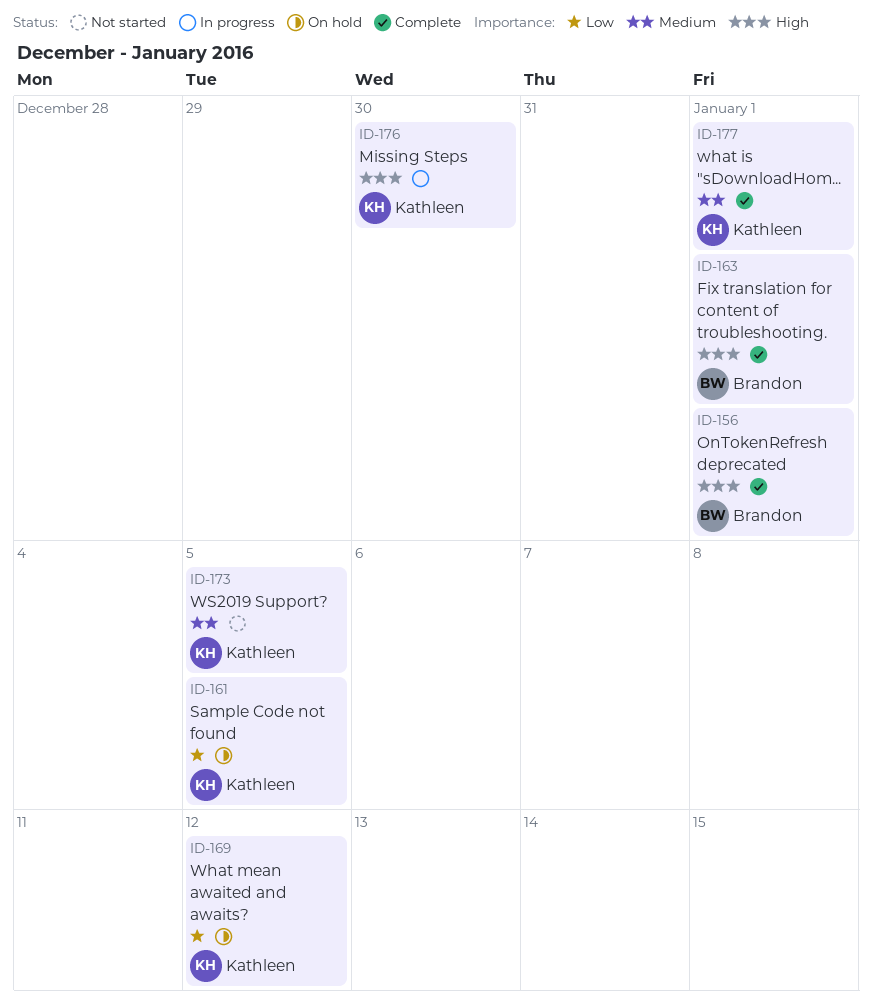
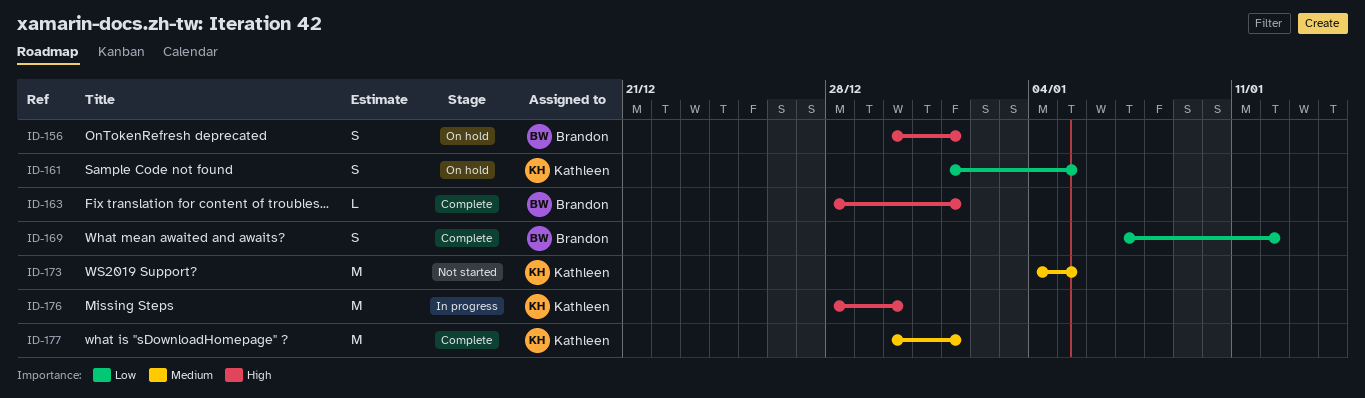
ID-156, status: Complete -> On hold
ID-169, status: On hold -> Complete
ID-169, owner: Kathleen -> Brandon

